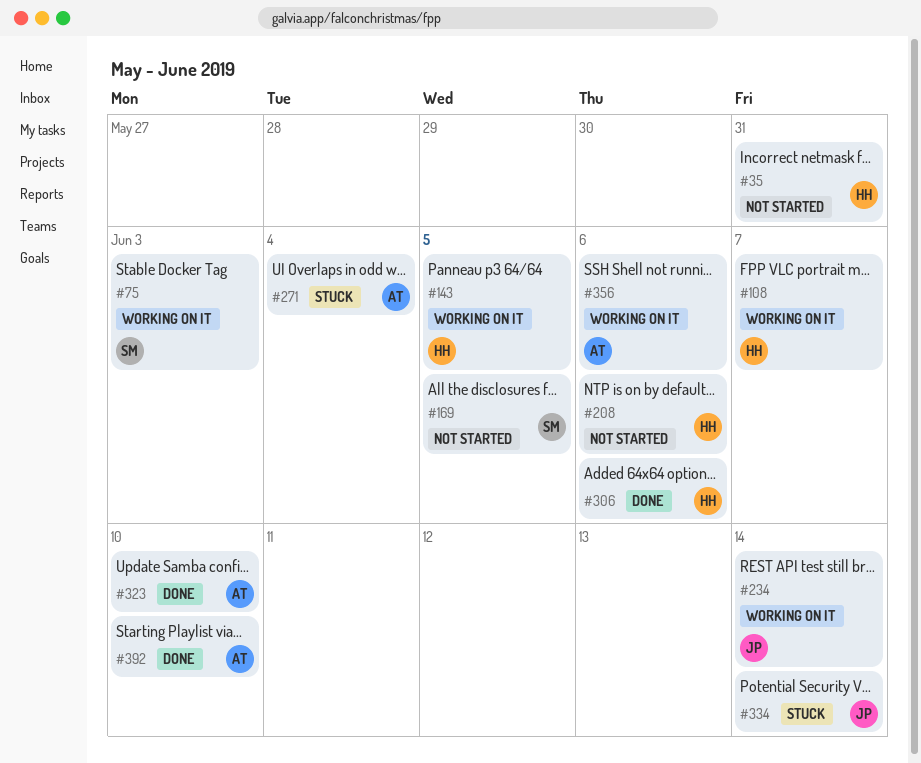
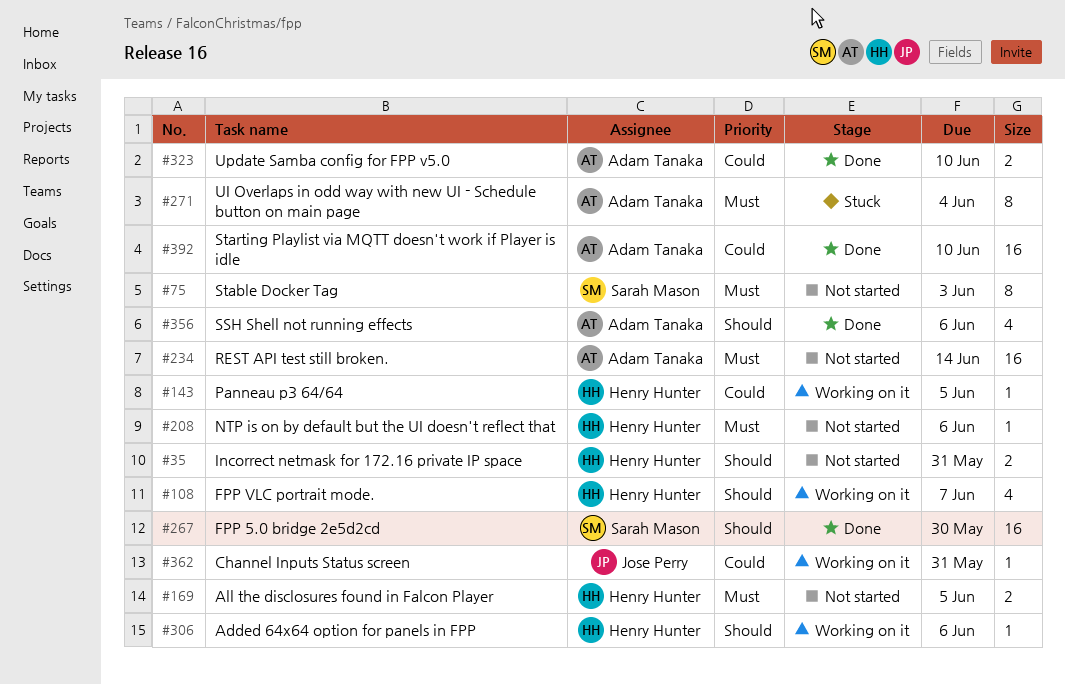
#75, status: Working on it -> Not started
#169, owner: Sarah Mason -> Henry Hunter
#234, status: Working on it -> Not started
#234, owner: Jose Perry -> Adam Tanaka
#267: none -> present
#306, status: Done -> Working on it
#334: present -> none
#356, status: Working on it -> Done
#362: none -> present

